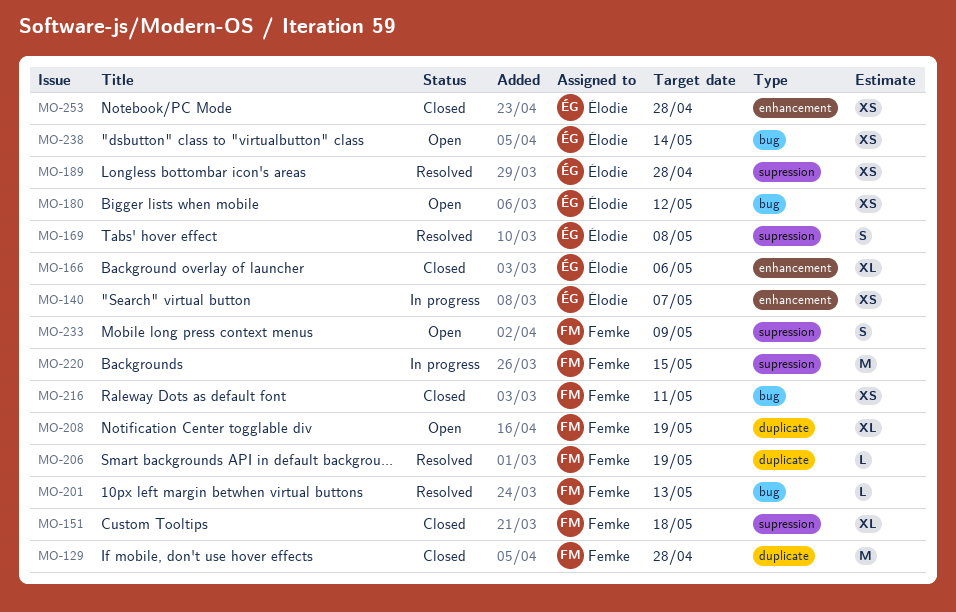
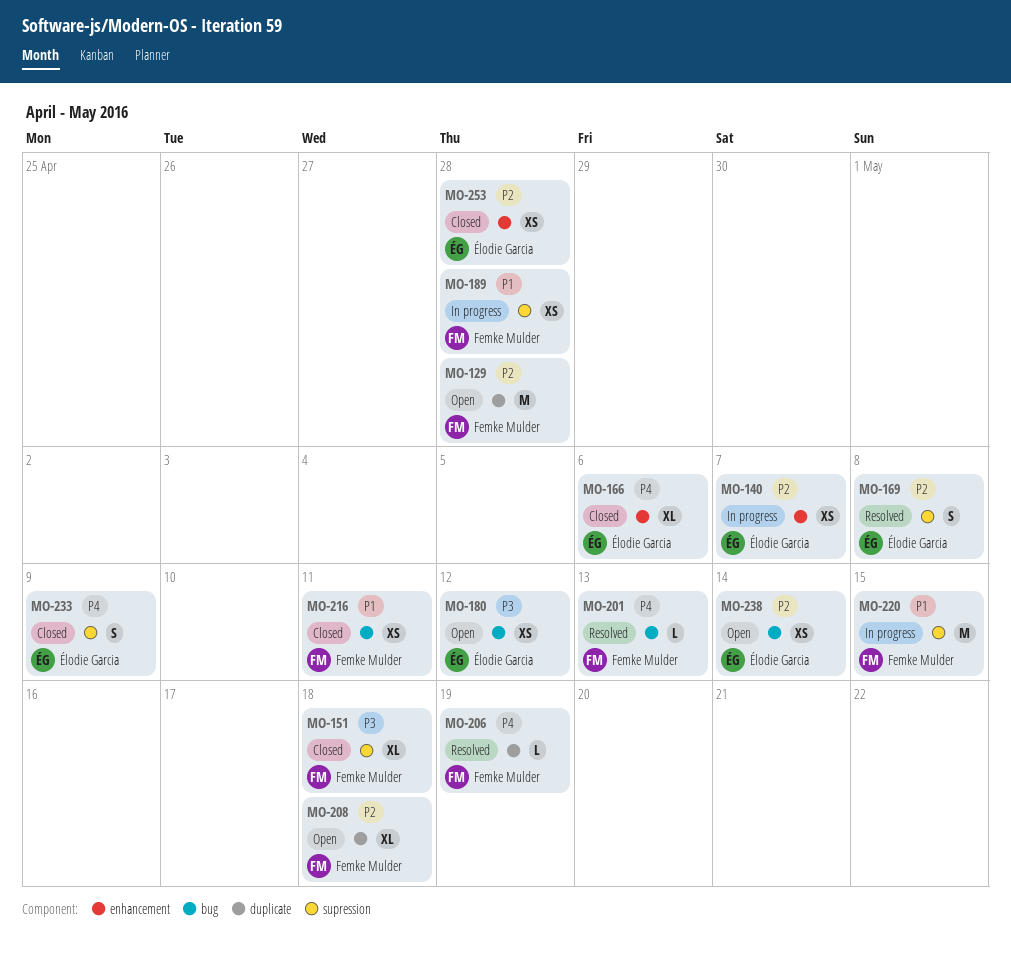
MO-129, status: Closed -> Open
MO-189, status: Resolved -> In progress
MO-189, owner: Élodie Garcia -> Femke Mulder
MO-208, due: May 19 -> May 18
MO-233, status: Open -> Closed
MO-233, owner: Femke Mulder -> Élodie Garcia

